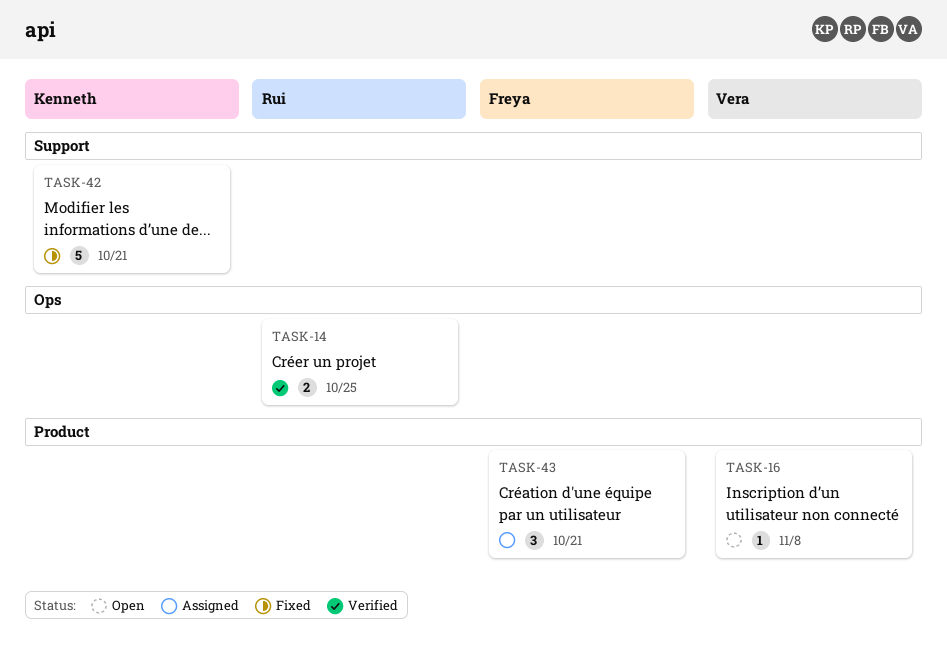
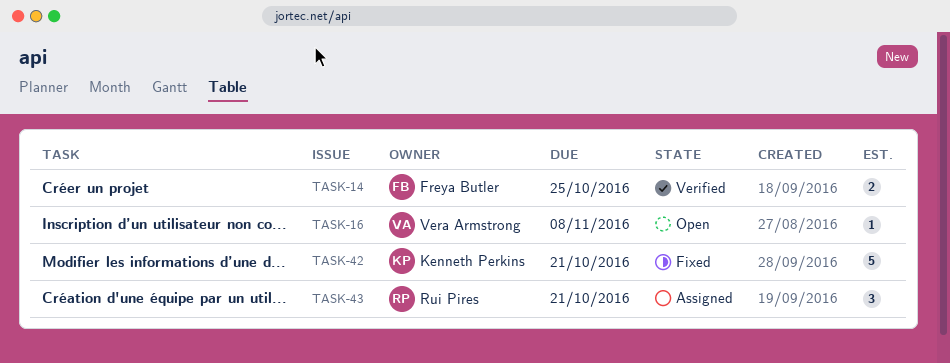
TASK-14, owner: Rui Pires -> Freya Butler
TASK-43, owner: Freya Butler -> Rui Pires

